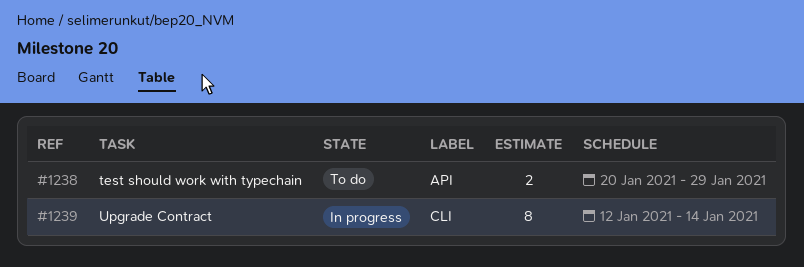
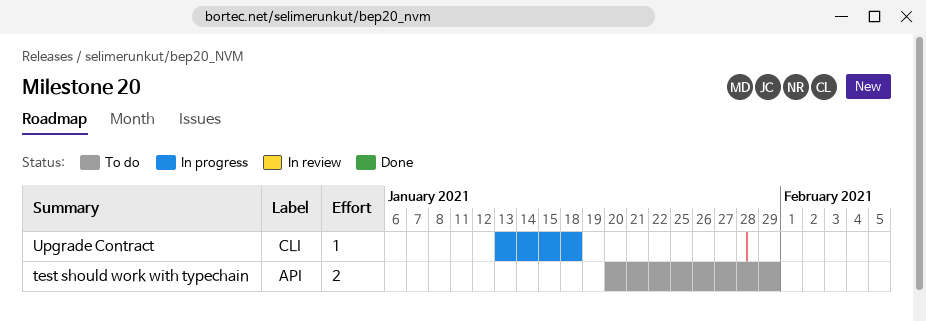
Upgrade Contract, estimate: 8 -> 1
Upgrade Contract, start: Jan 12 -> Jan 13
Upgrade Contract, due: Jan 14 -> Jan 18

